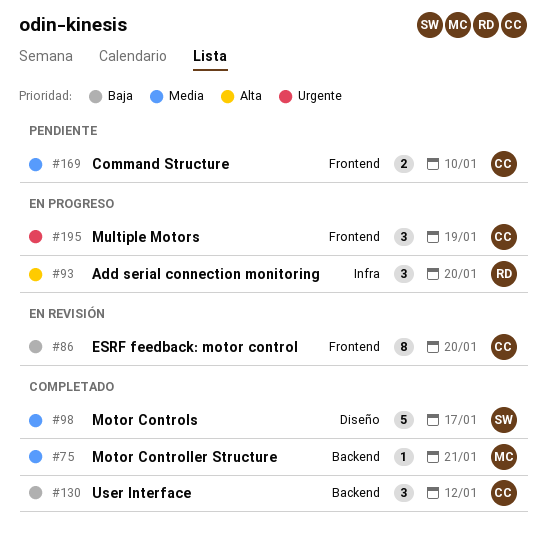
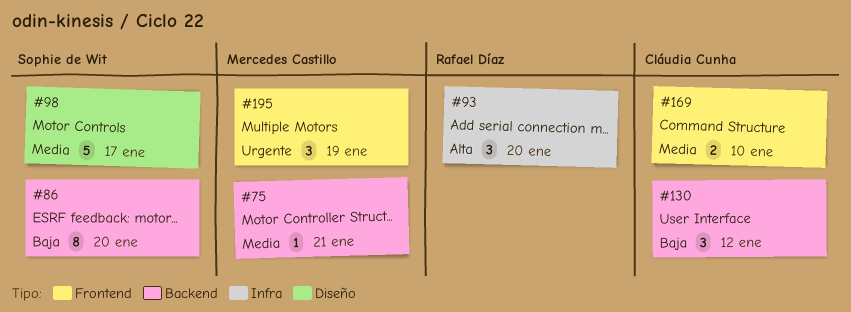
#86, owner: Cláudia Cunha -> Sophie de Wit
#86, label: Frontend -> Backend
#195, owner: Cláudia Cunha -> Mercedes Castillo

